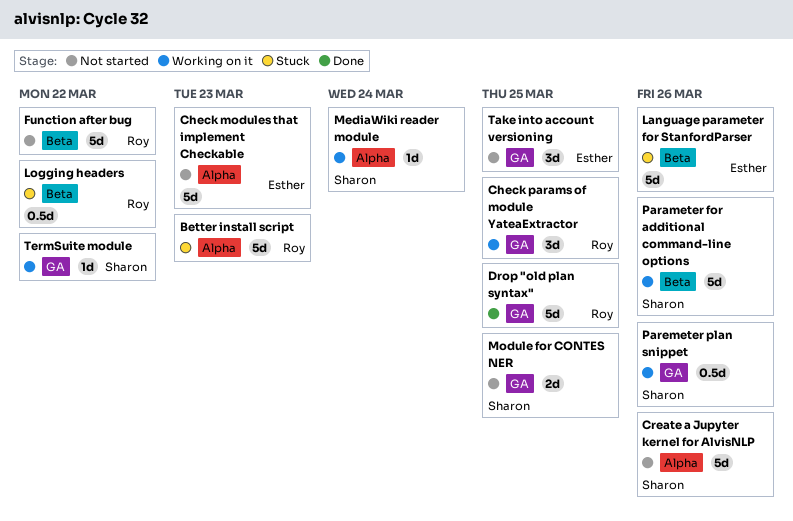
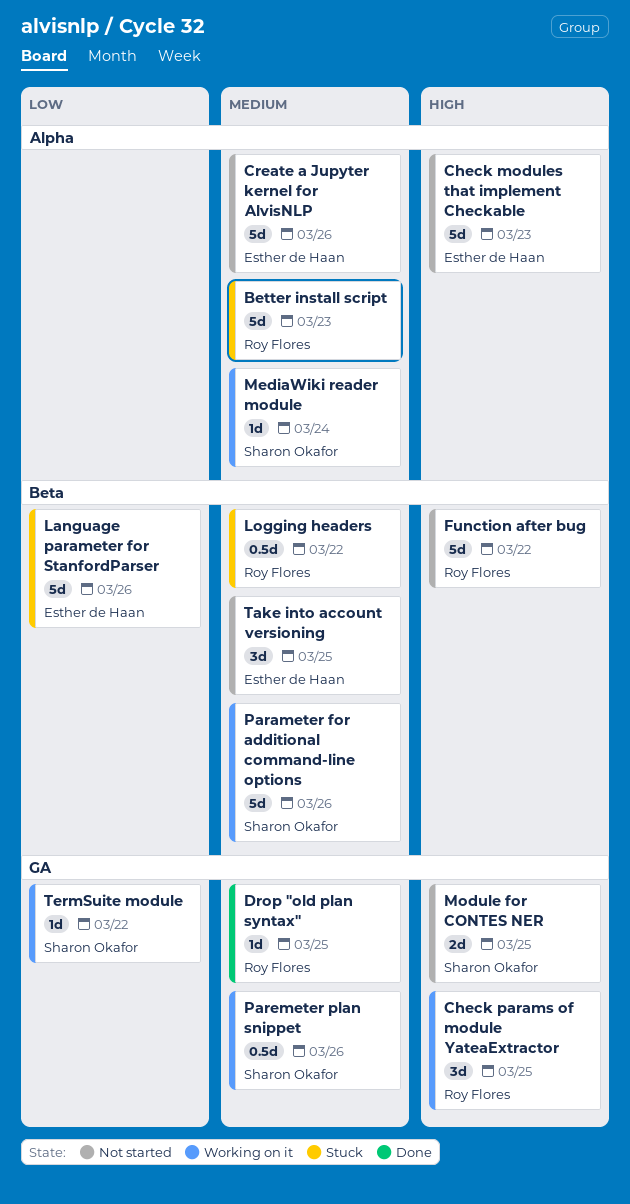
Create a Jupyter kernel for AlvisNLP, owner: Sharon Okafor -> Esther de Haan
Drop "old plan syntax", estimate: 5d -> 1d
Take into account versioning, label: GA -> Beta

